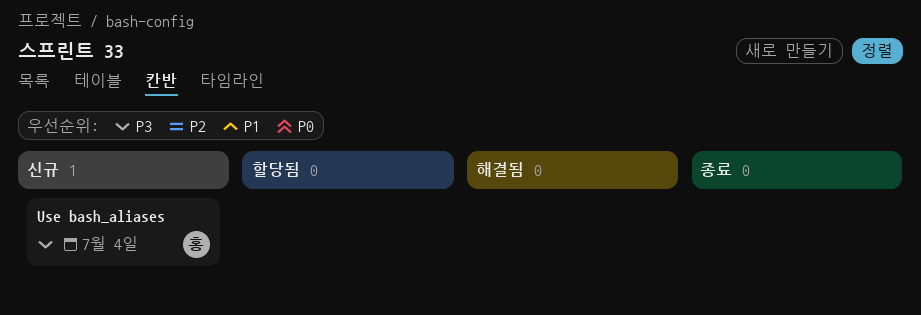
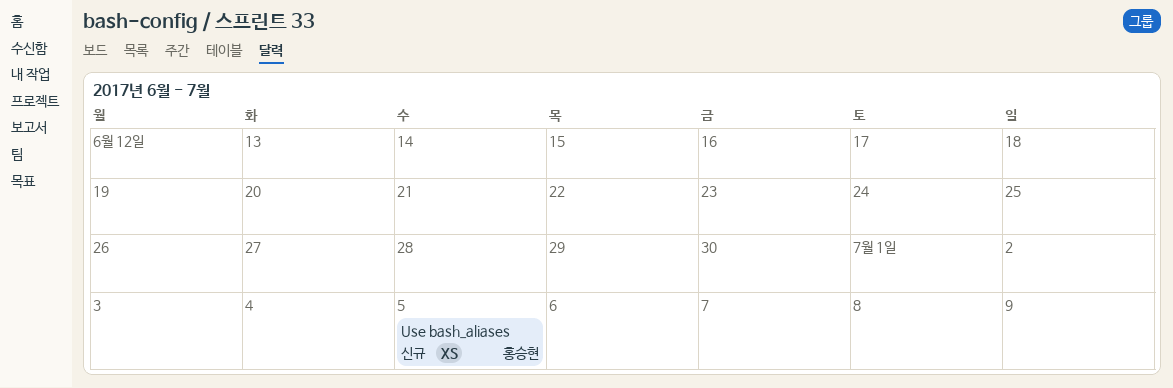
Use bash_aliases, due: Jul 4 -> Jul 5

